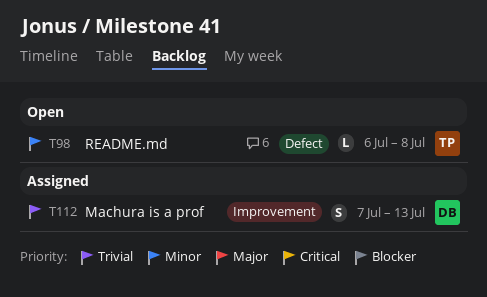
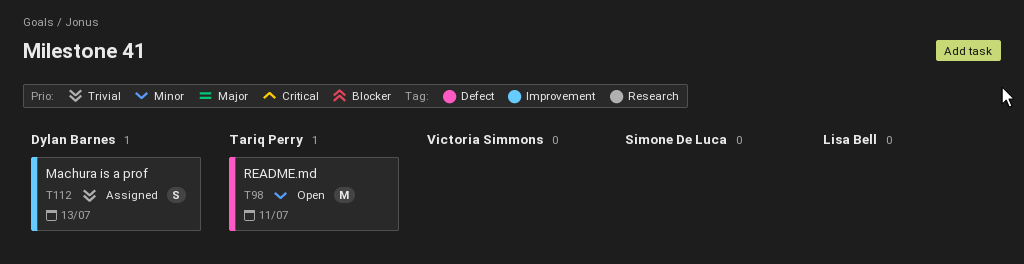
T98, estimate: L -> M
T98, due: Jul 8 -> Jul 11

